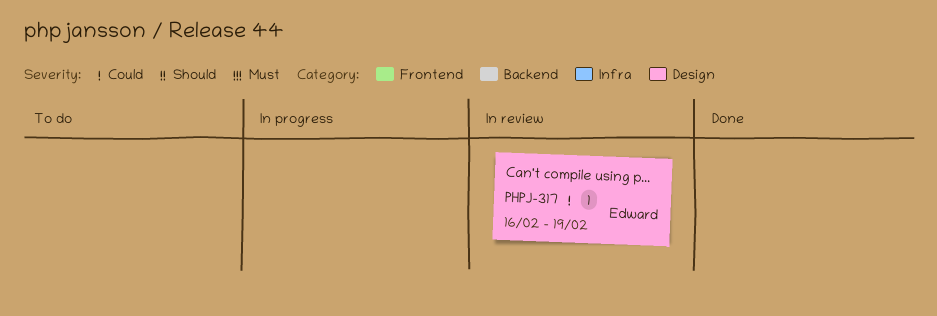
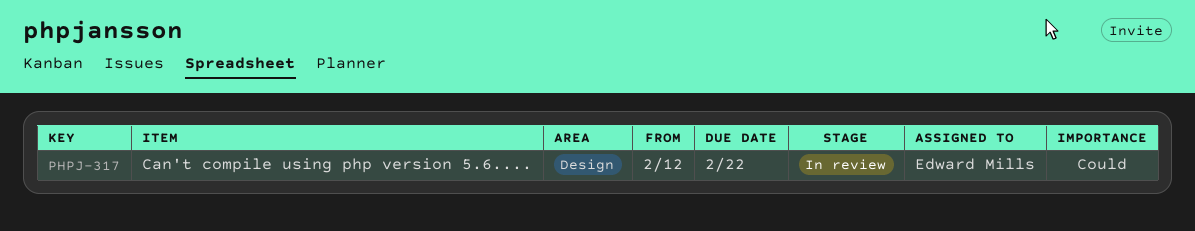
PHPJ-317, start: Feb 16 -> Feb 12
PHPJ-317, due: Feb 19 -> Feb 22

